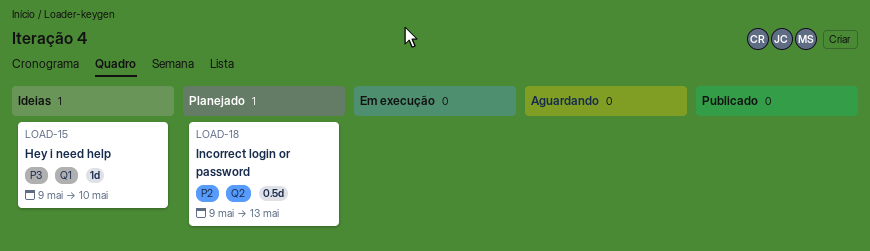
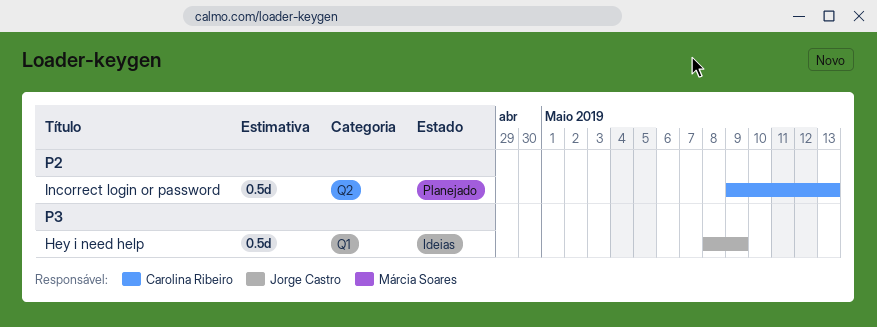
Hey i need help, estimate: 1d -> 0.5d
Hey i need help, start: May 9 -> May 8
Hey i need help, due: May 10 -> May 9

